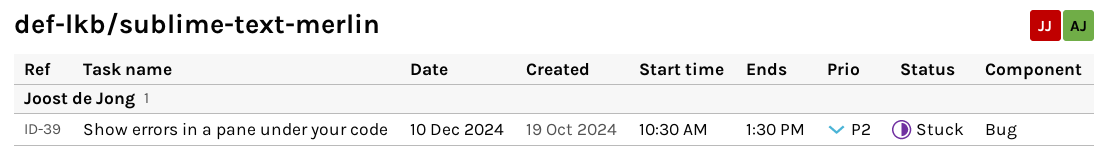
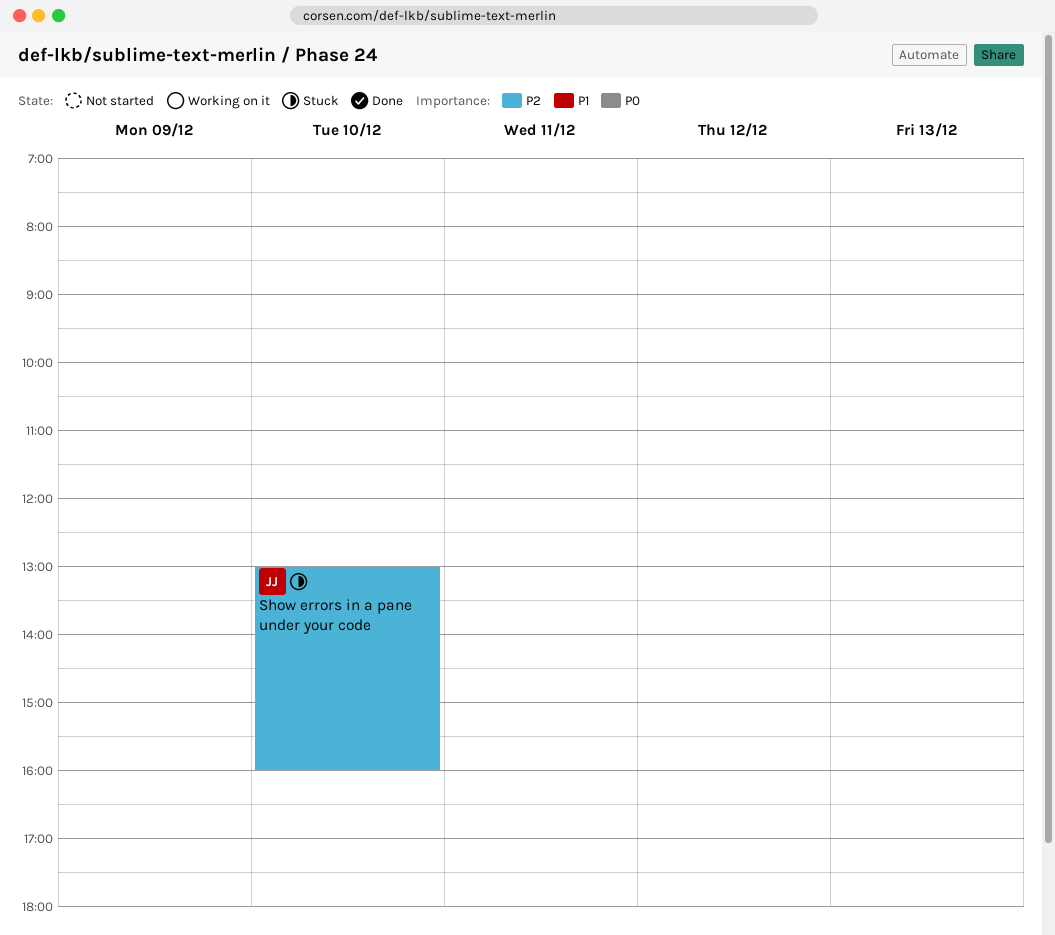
Show errors in a pane under your code, begins: 10:30 -> 13:00
Show errors in a pane under your code, ends: 13:30 -> 16:00

